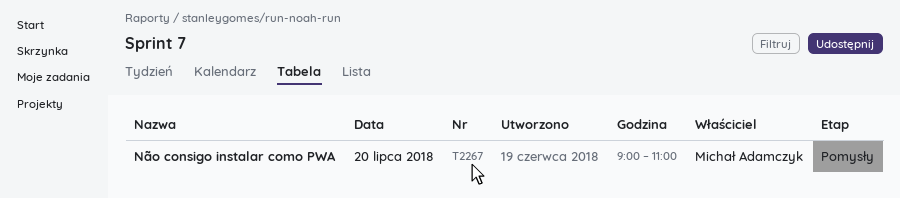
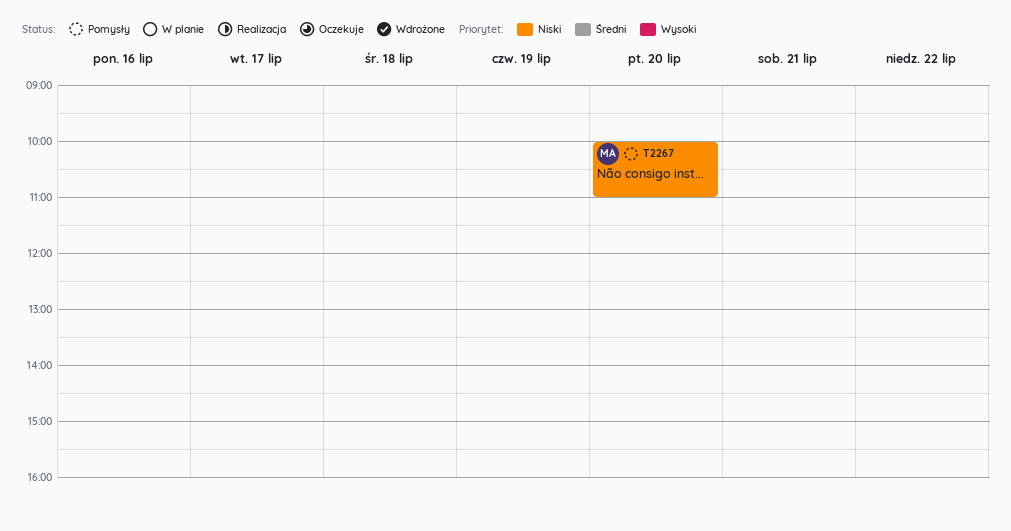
T2267, begins: 09:00 -> 10:00

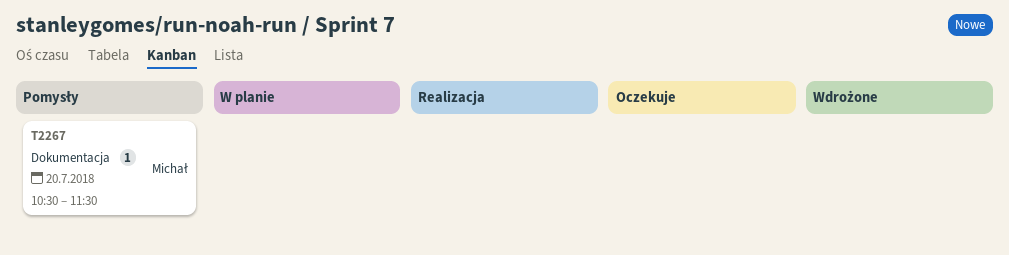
T2267, begins: 10:00 -> 10:30
T2267, ends: 11:00 -> 11:30

